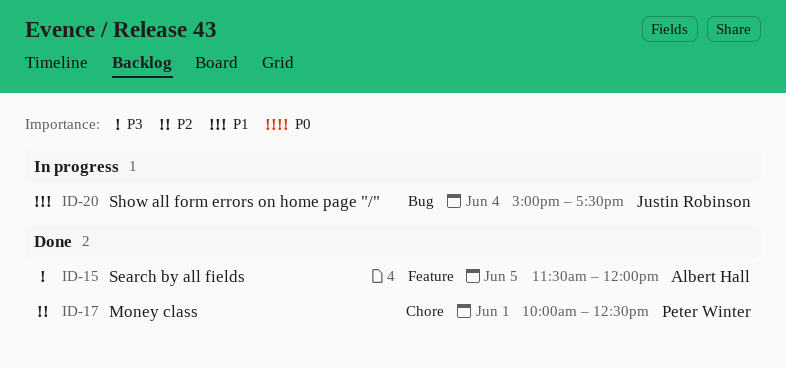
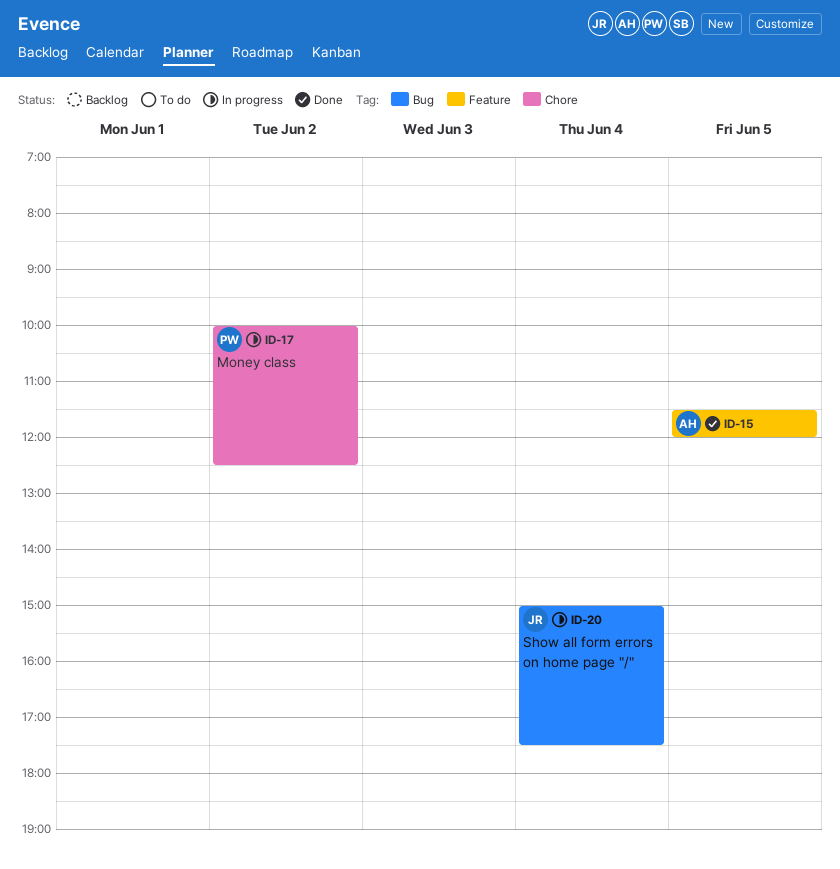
ID-17, status: Done -> In progress
ID-17, day: Jun 1 -> Jun 2

